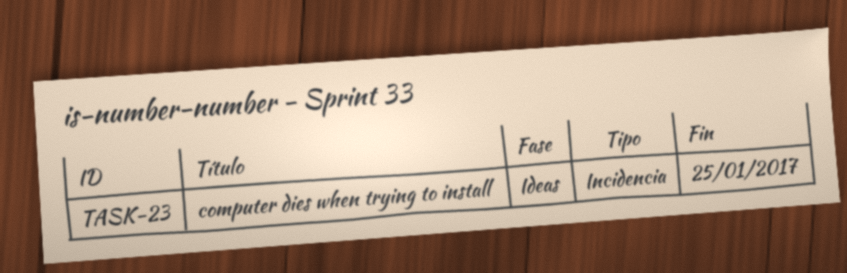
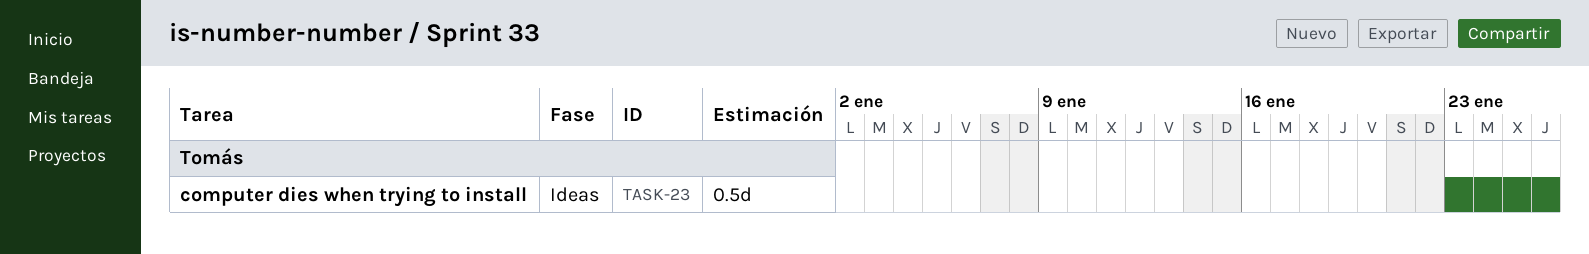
TASK-23, due: Jan 25 -> Jan 26

